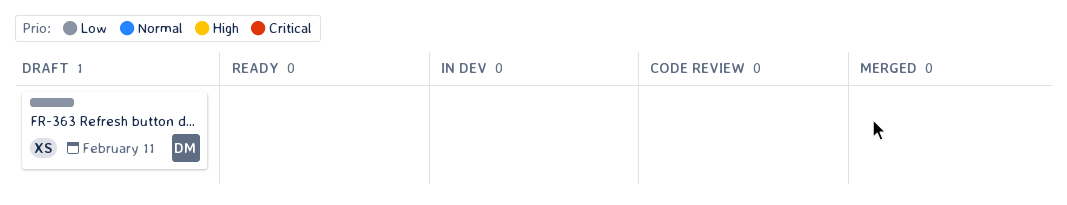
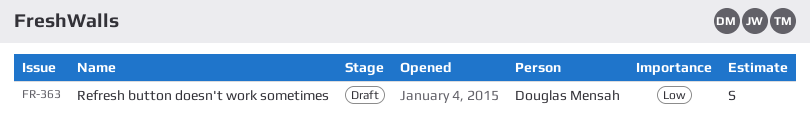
FR-363, estimate: XS -> S

